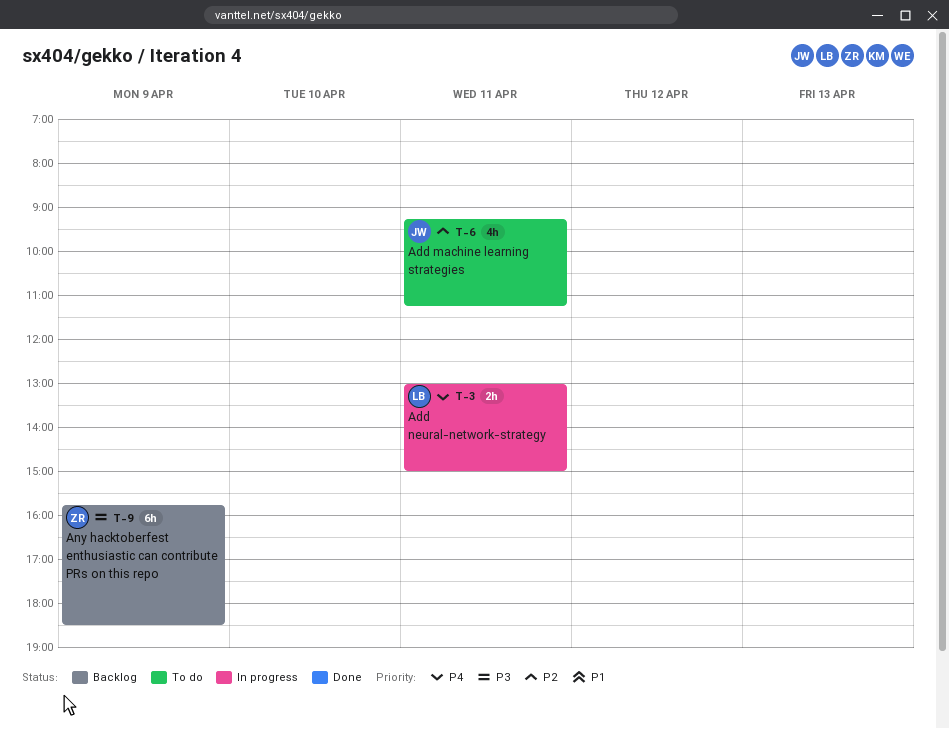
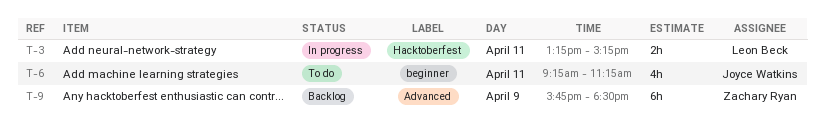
T-3, begins: 13:00 -> 13:15
T-3, ends: 15:00 -> 15:15

